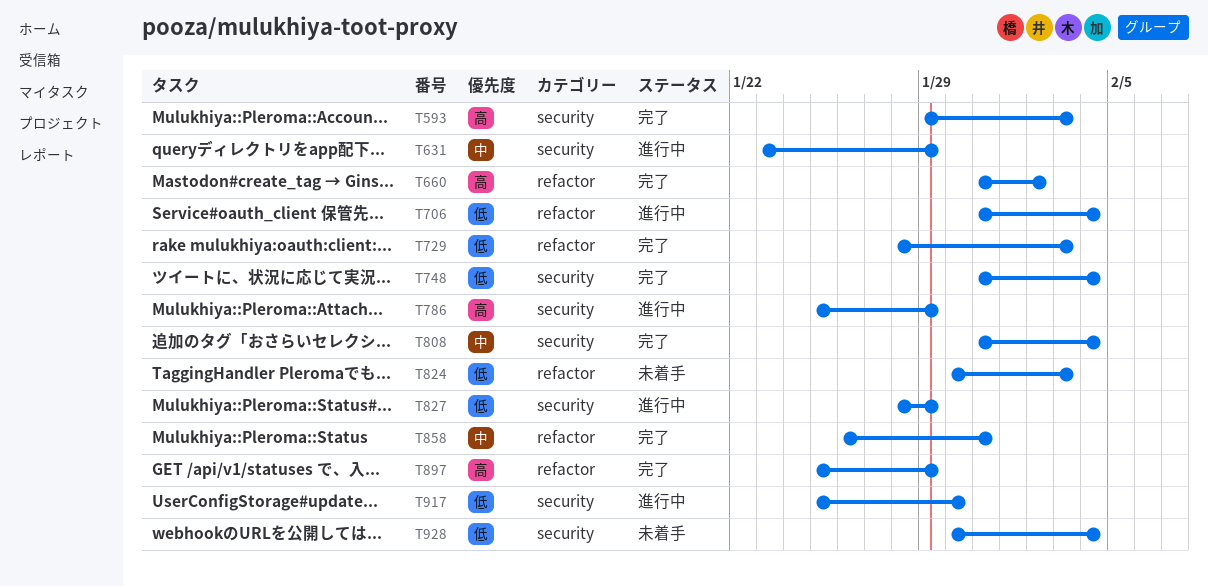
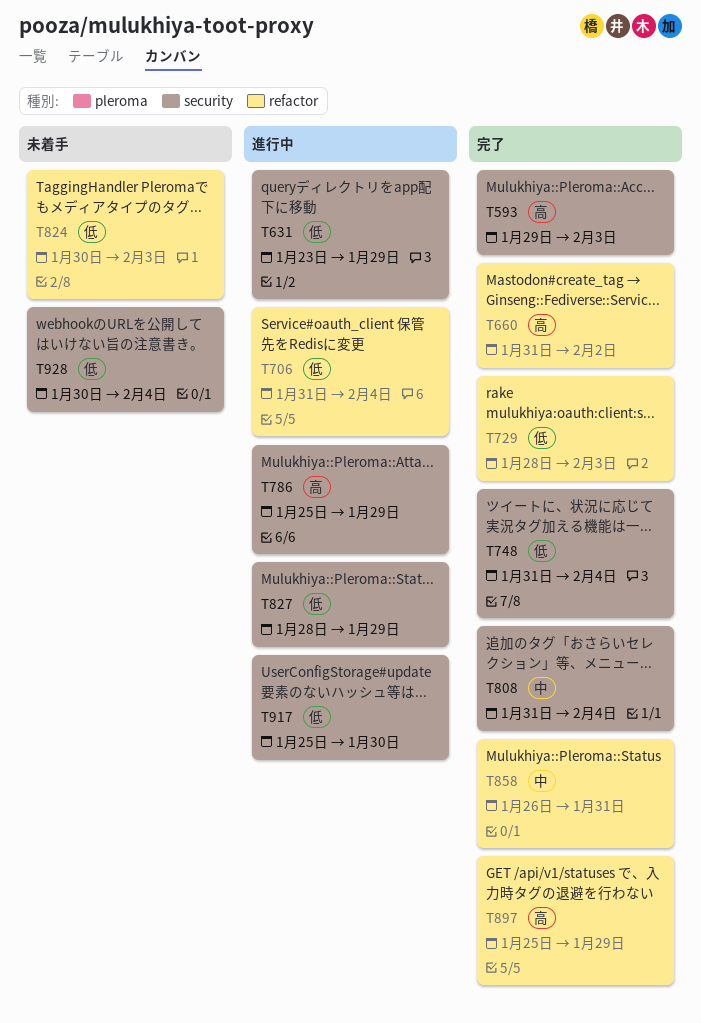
T631, priority: 中 -> 低

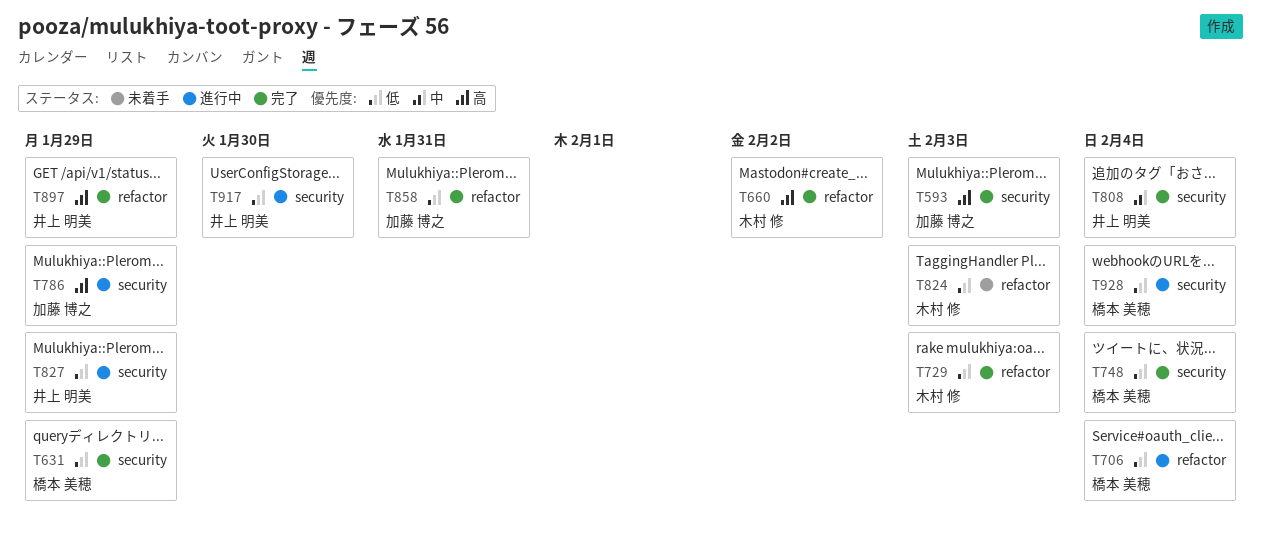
T631, status: 進行中 -> 完了
T858, priority: 中 -> 低
T928, status: 未着手 -> 進行中

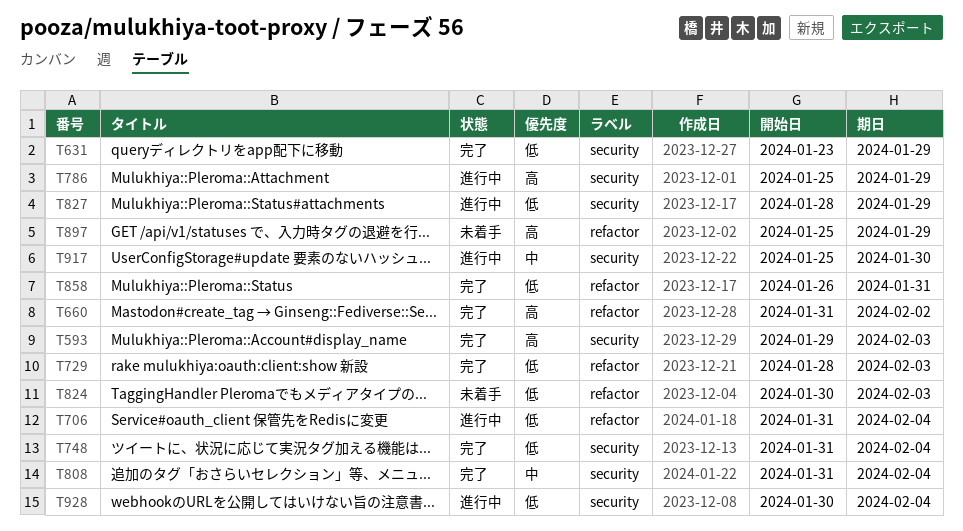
T897, status: 完了 -> 未着手
T917, priority: 低 -> 中

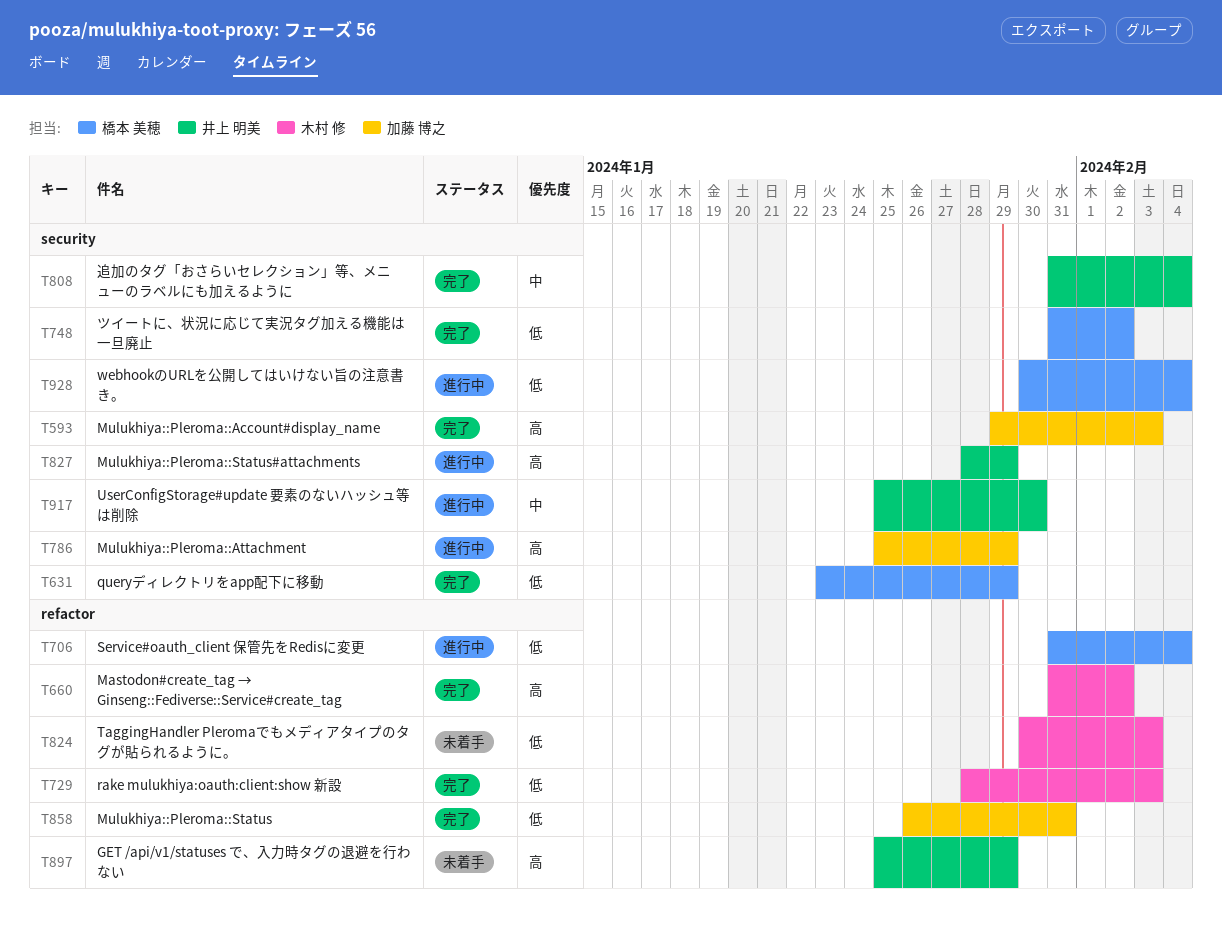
T748, due: Feb 4 -> Feb 2
T827, priority: 低 -> 高

